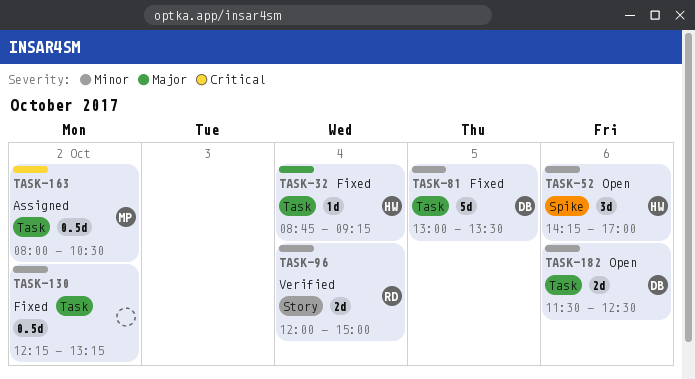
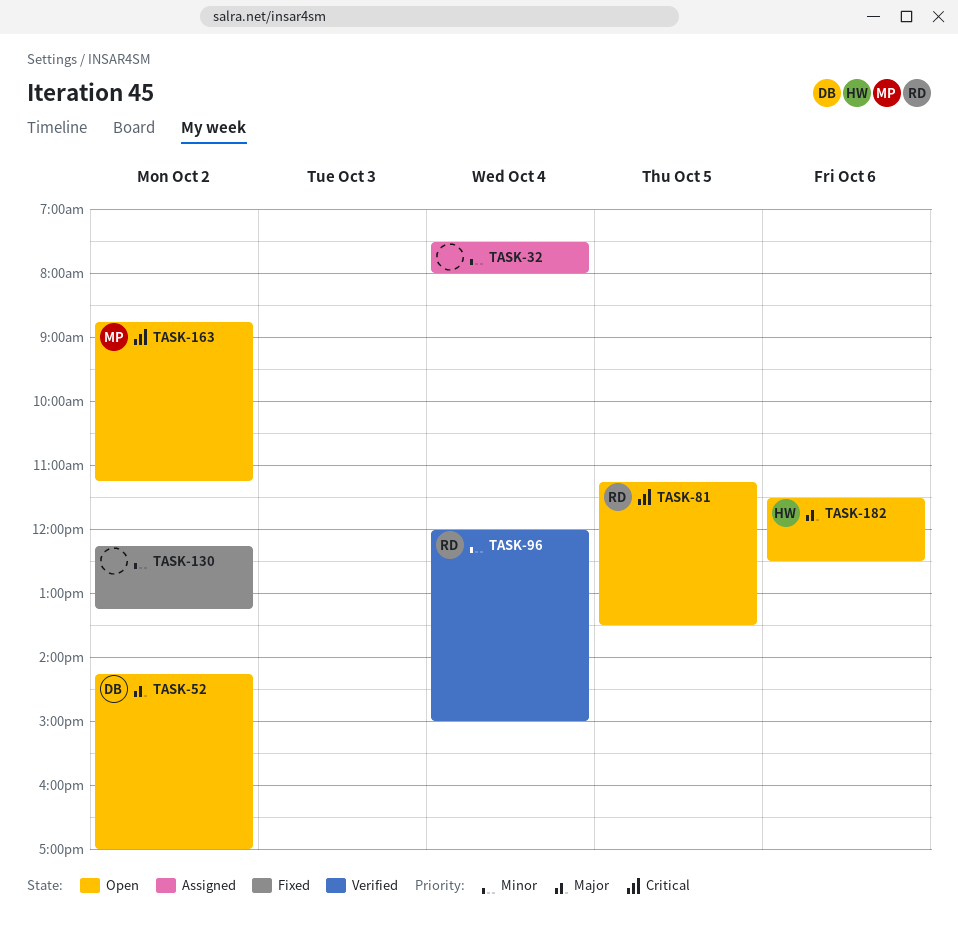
TASK-32, status: Fixed -> Assigned
TASK-32, owner: HW -> none
TASK-32, priority: Major -> Minor
TASK-32, begins: 08:45 -> 07:30
TASK-32, ends: 09:15 -> 08:00
TASK-52, owner: HW -> DB
TASK-52, priority: Minor -> Major
TASK-52, day: Oct 6 -> Oct 2
TASK-81, status: Fixed -> Open
TASK-81, owner: DB -> RD
TASK-81, priority: Minor -> Critical
TASK-81, begins: 13:00 -> 11:15
TASK-163, status: Assigned -> Open
TASK-163, begins: 08:00 -> 08:45
TASK-163, ends: 10:30 -> 11:15
TASK-182, owner: DB -> HW
TASK-182, priority: Minor -> Major

